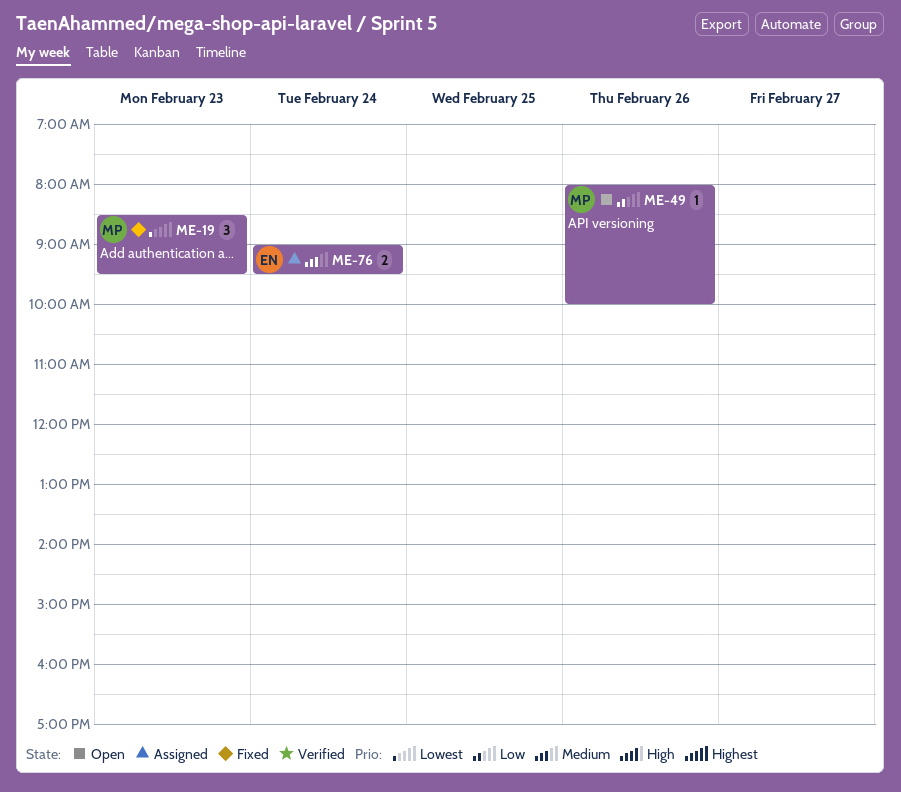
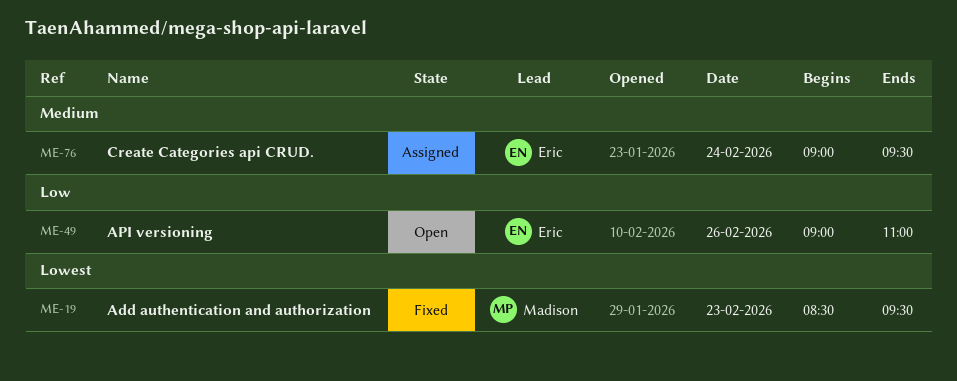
ME-49, owner: Madison -> Eric
ME-49, begins: 08:00 -> 09:00
ME-49, ends: 10:00 -> 11:00

